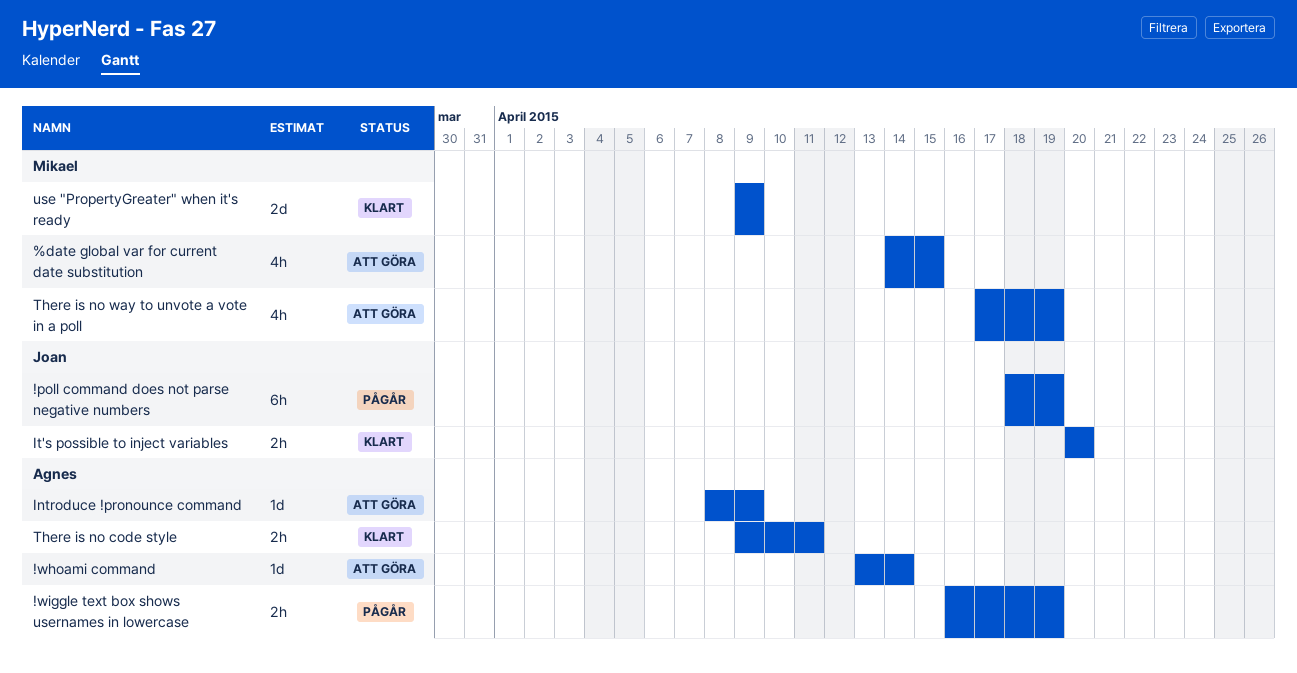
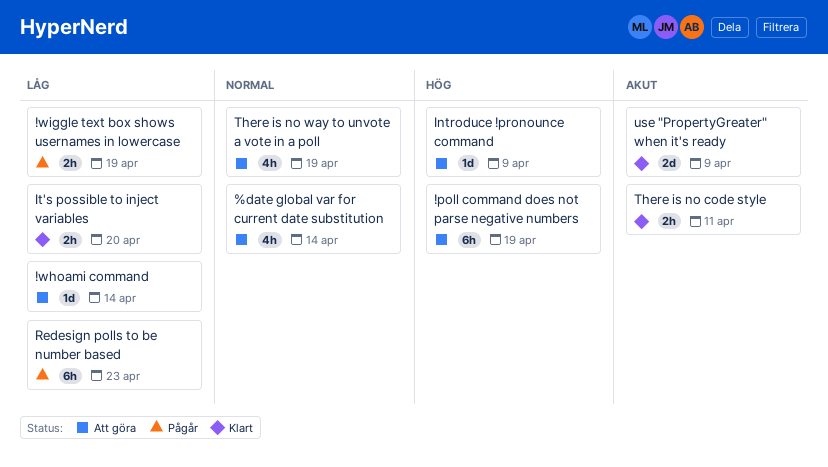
!poll command does not parse negative numbers, status: Pågår -> Att göra
%date global var for current date substitution, due: Apr 15 -> Apr 14
Redesign polls to be number based: none -> present

